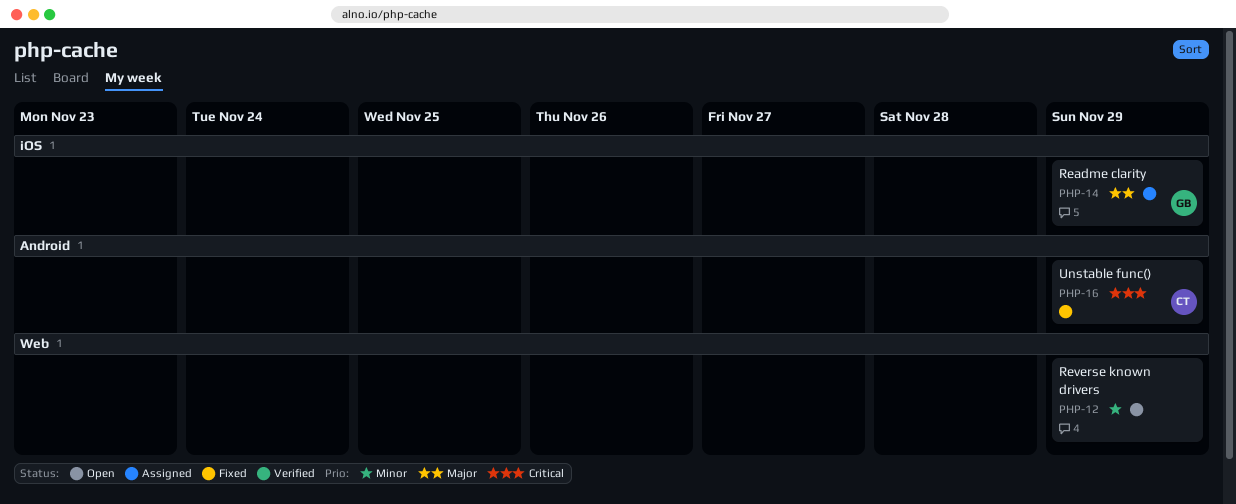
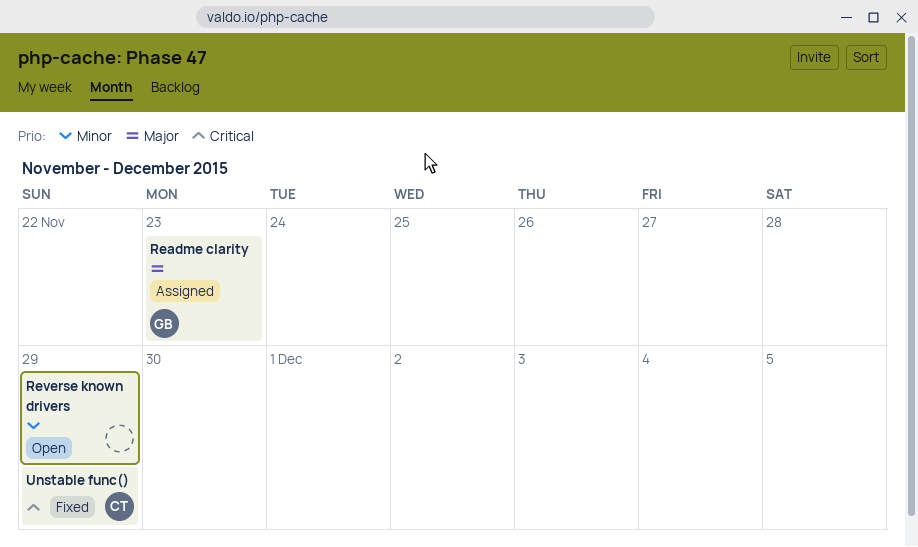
Readme clarity, due: Nov 29 -> Nov 23

